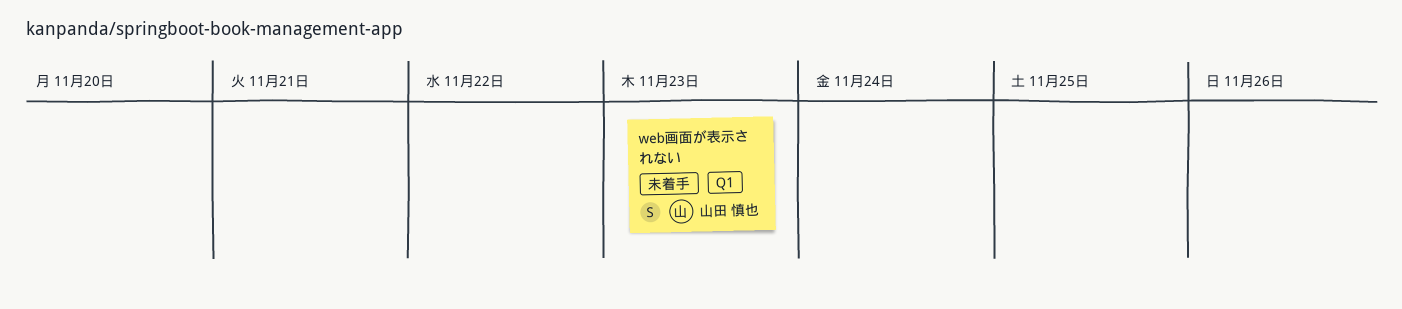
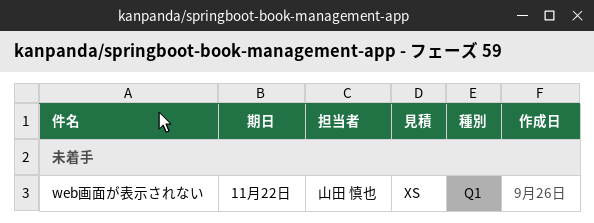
web画面が表示されない, estimate: S -> XS
web画面が表示されない, due: Nov 23 -> Nov 22

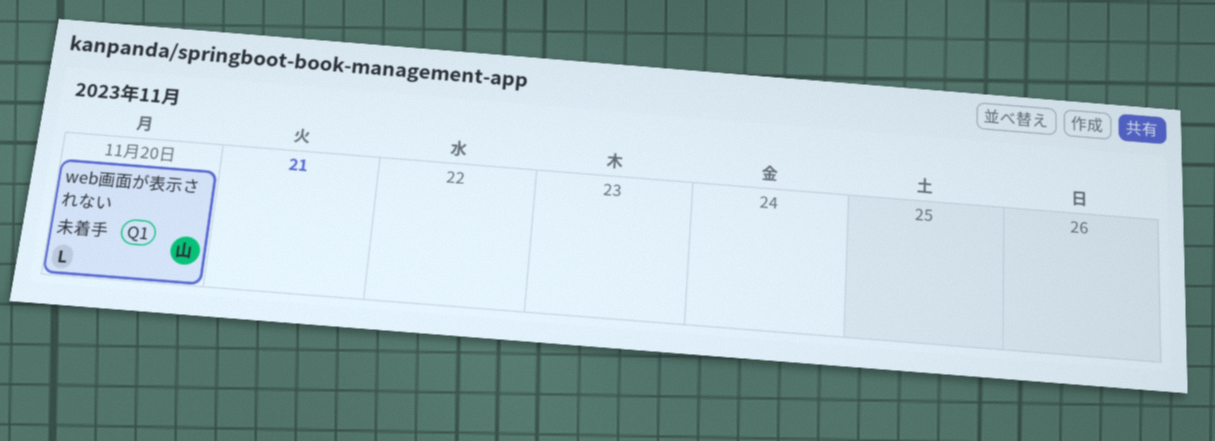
web画面が表示されない, estimate: XS -> L
web画面が表示されない, due: Nov 22 -> Nov 20

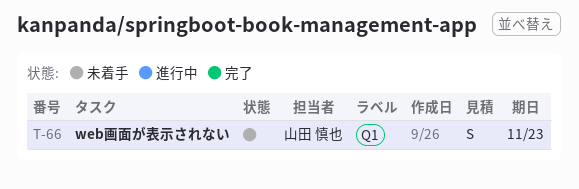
web画面が表示されない, estimate: L -> S
web画面が表示されない, due: Nov 20 -> Nov 23

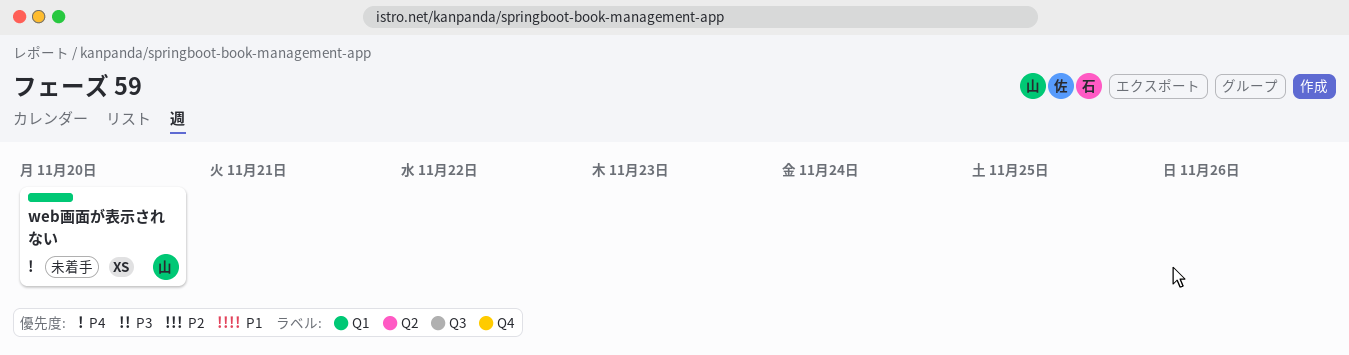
web画面が表示されない, estimate: S -> XS
web画面が表示されない, due: Nov 23 -> Nov 20

